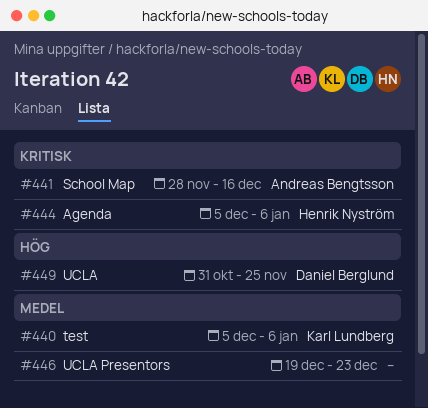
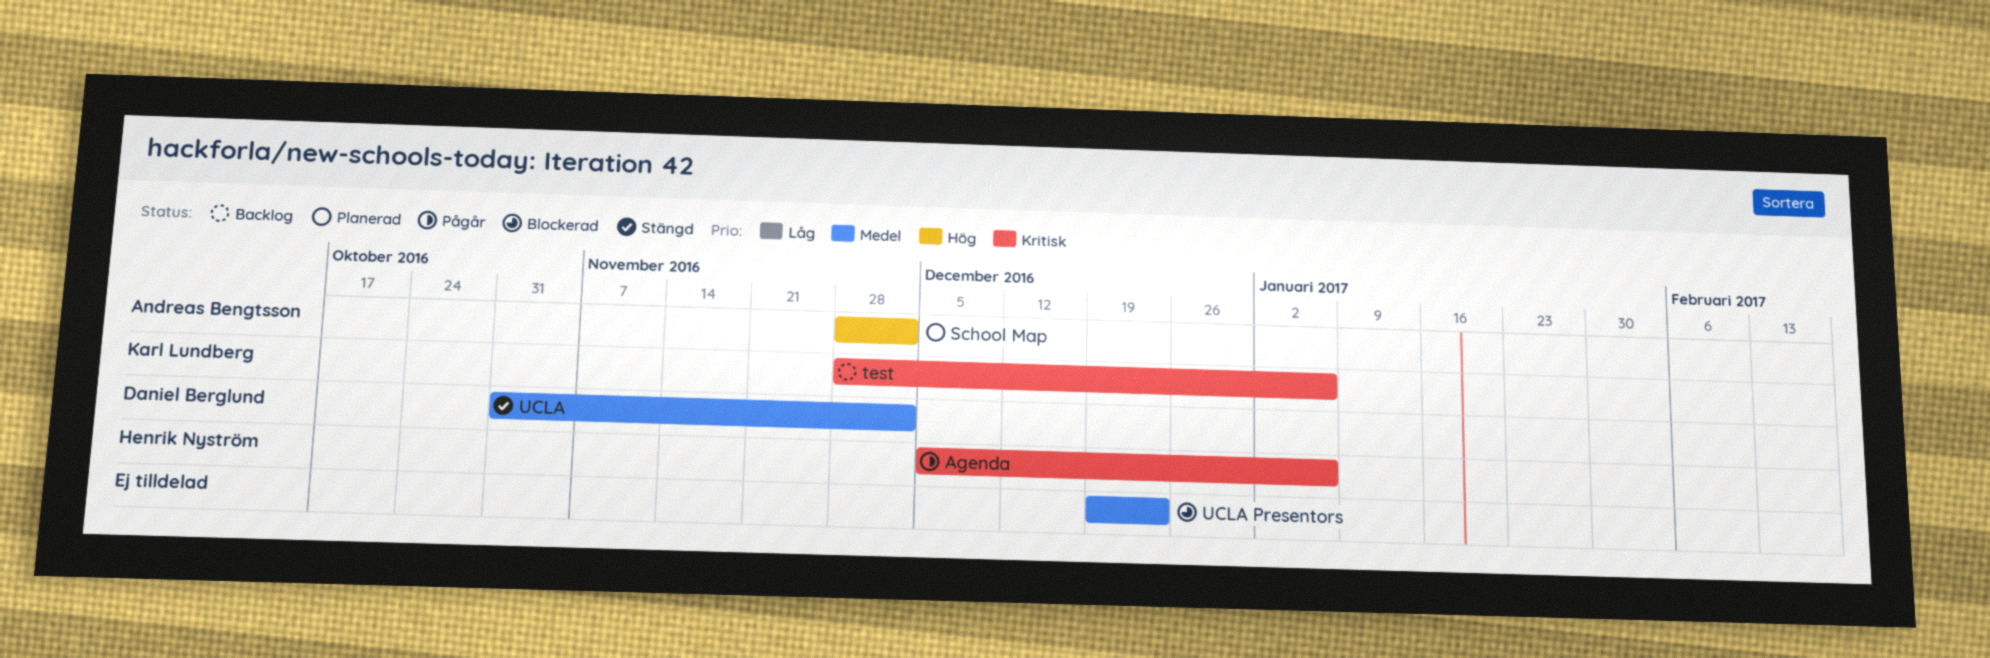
School Map, priority: Kritisk -> Hög
School Map, due: Dec 16 -> Dec 2
test, priority: Medel -> Kritisk
test, start: Dec 5 -> Nov 28
UCLA, priority: Hög -> Medel
UCLA, due: Nov 25 -> Dec 2

